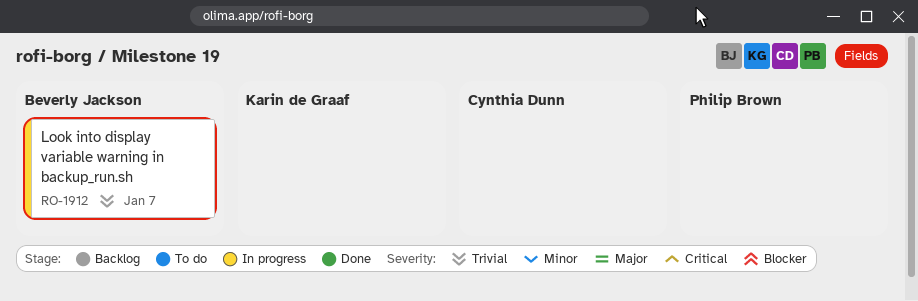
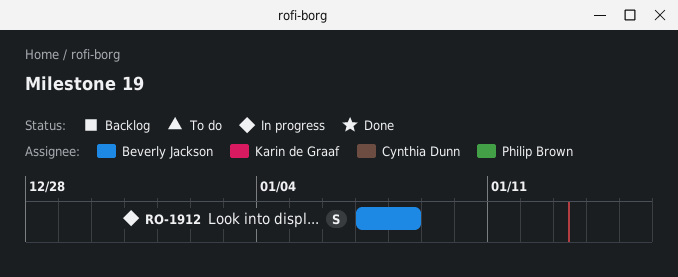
RO-1912, due: Jan 7 -> Jan 8

